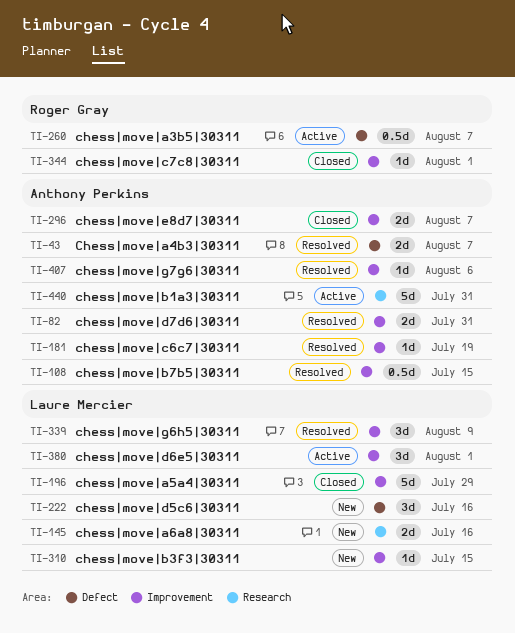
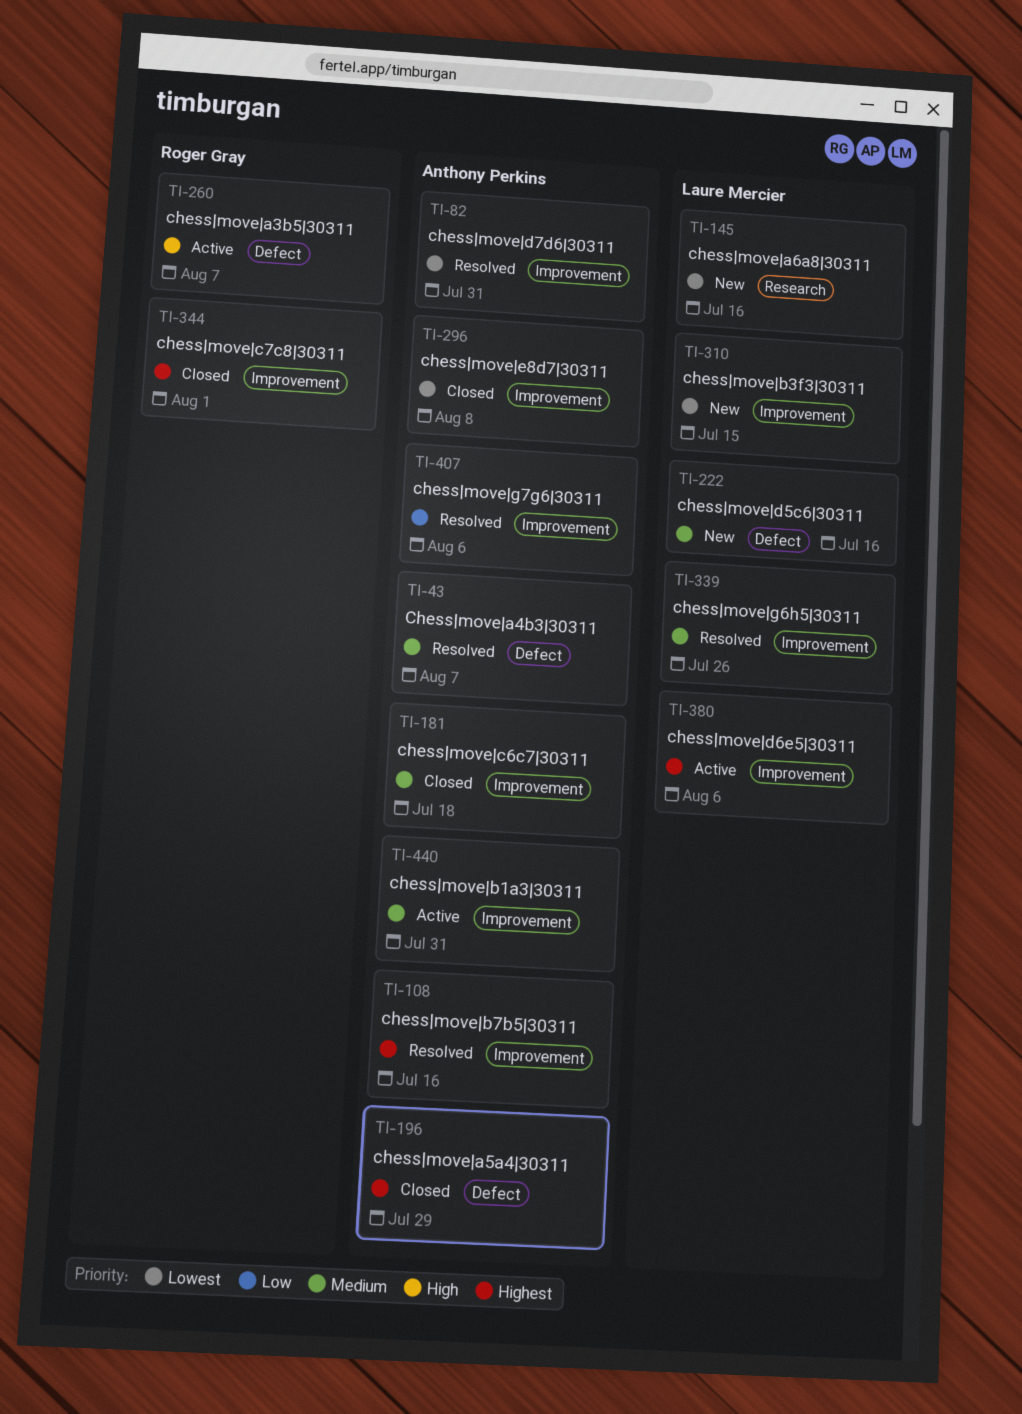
TI-108, due: Jul 15 -> Jul 16
TI-181, status: Resolved -> Closed
TI-181, due: Jul 19 -> Jul 18
TI-196, owner: Laure Mercier -> Anthony Perkins
TI-196, label: Improvement -> Defect
TI-296, due: Aug 7 -> Aug 8
TI-339, due: Aug 9 -> Jul 26
TI-380, due: Aug 1 -> Aug 6
TI-440, label: Research -> Improvement

